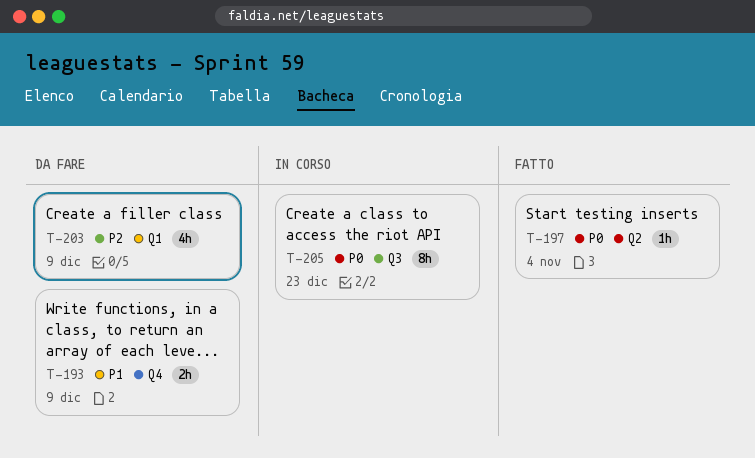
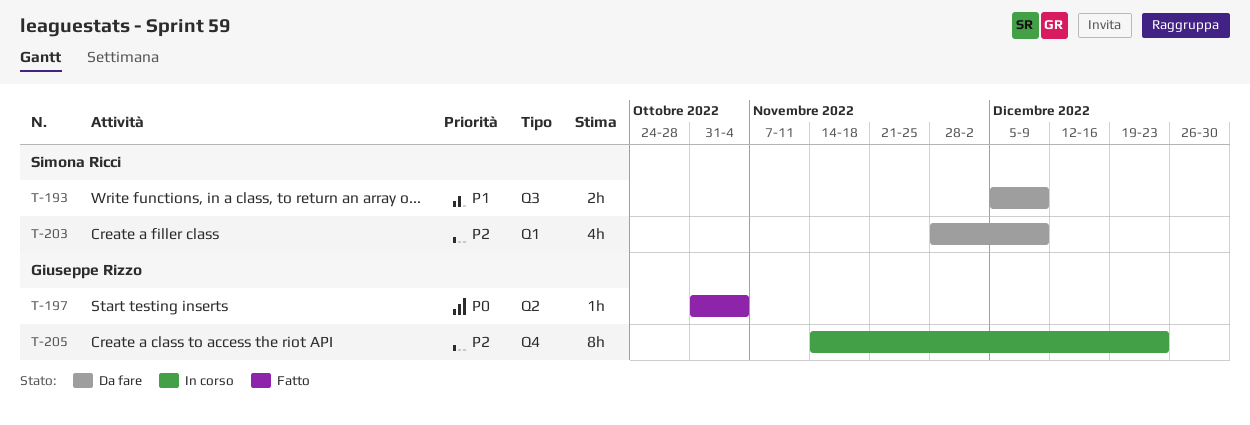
T-193, label: Q4 -> Q3
T-205, priority: P0 -> P2
T-205, label: Q3 -> Q4

